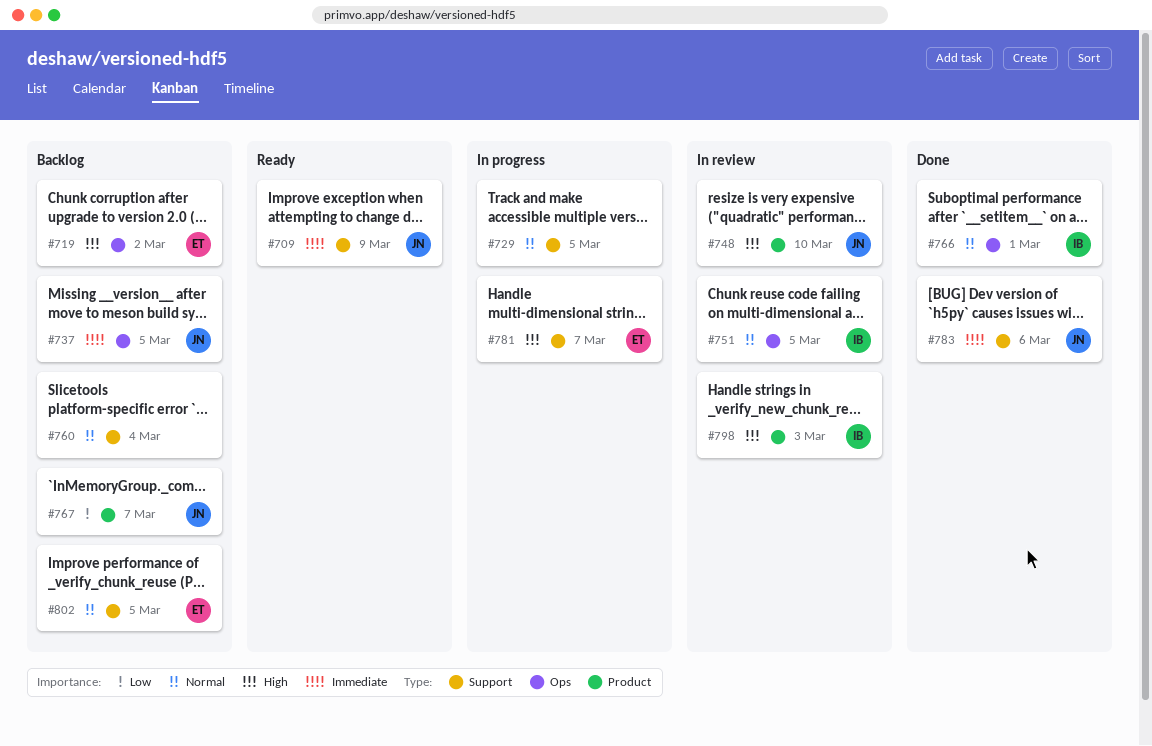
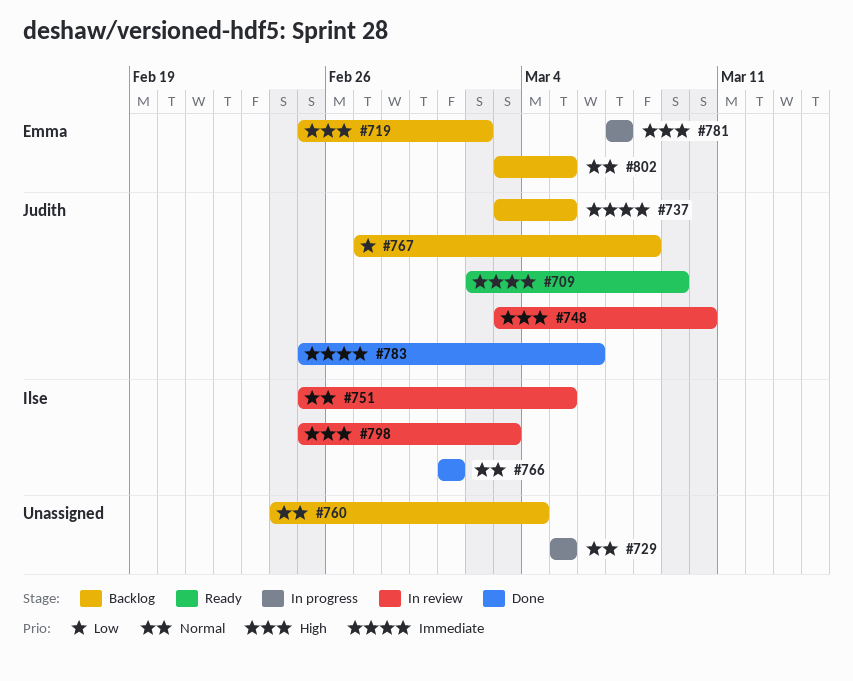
#767, due: Mar 7 -> Mar 8

